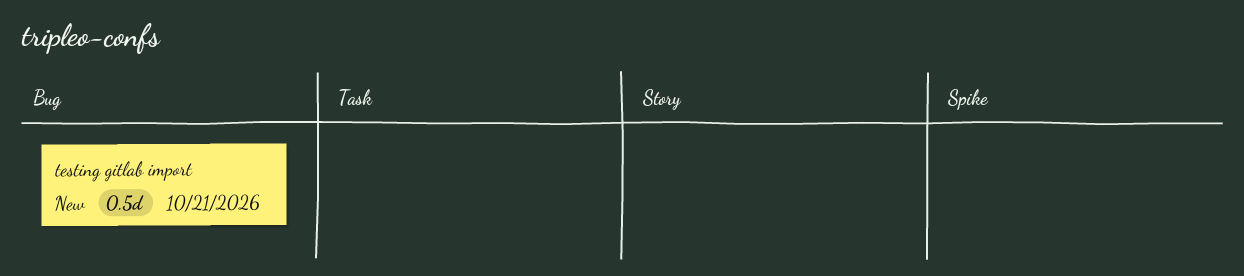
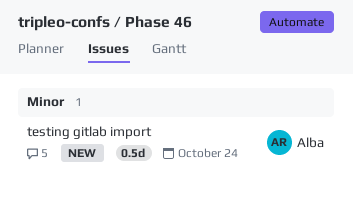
testing gitlab import, due: Oct 21 -> Oct 24

